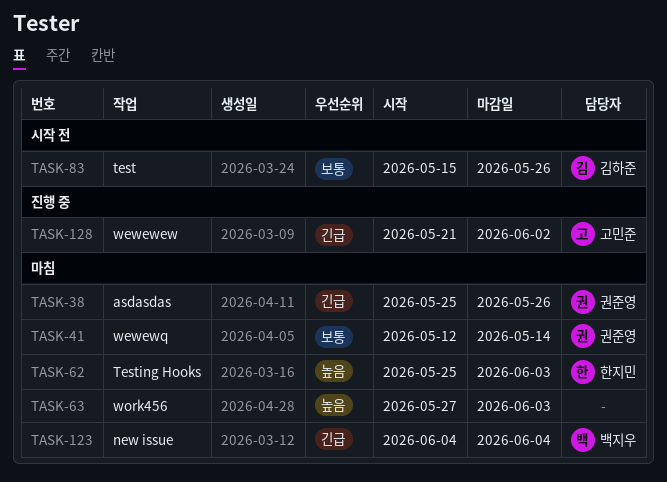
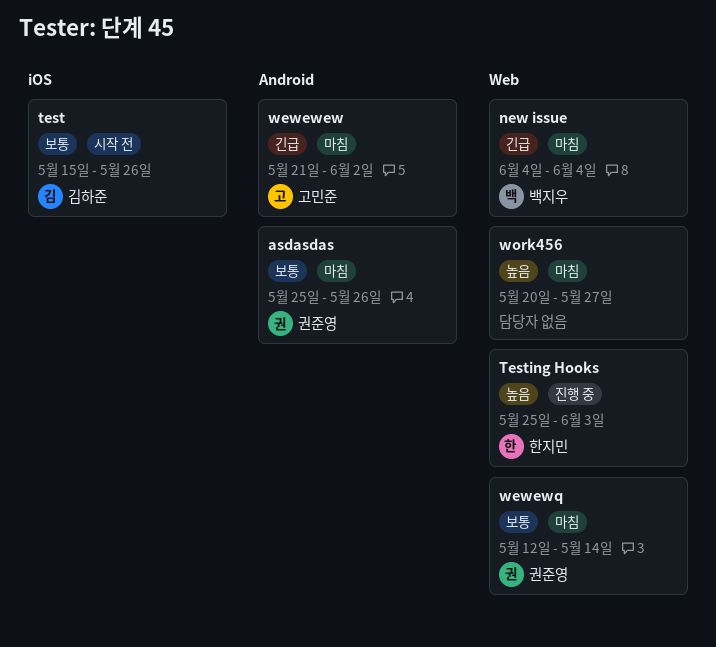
asdasdas, priority: 긴급 -> 보통
Testing Hooks, status: 마침 -> 진행 중
wewewew, status: 진행 중 -> 마침
work456, start: May 27 -> May 20
work456, due: Jun 3 -> May 27

